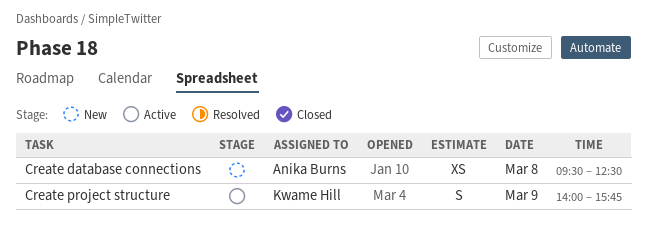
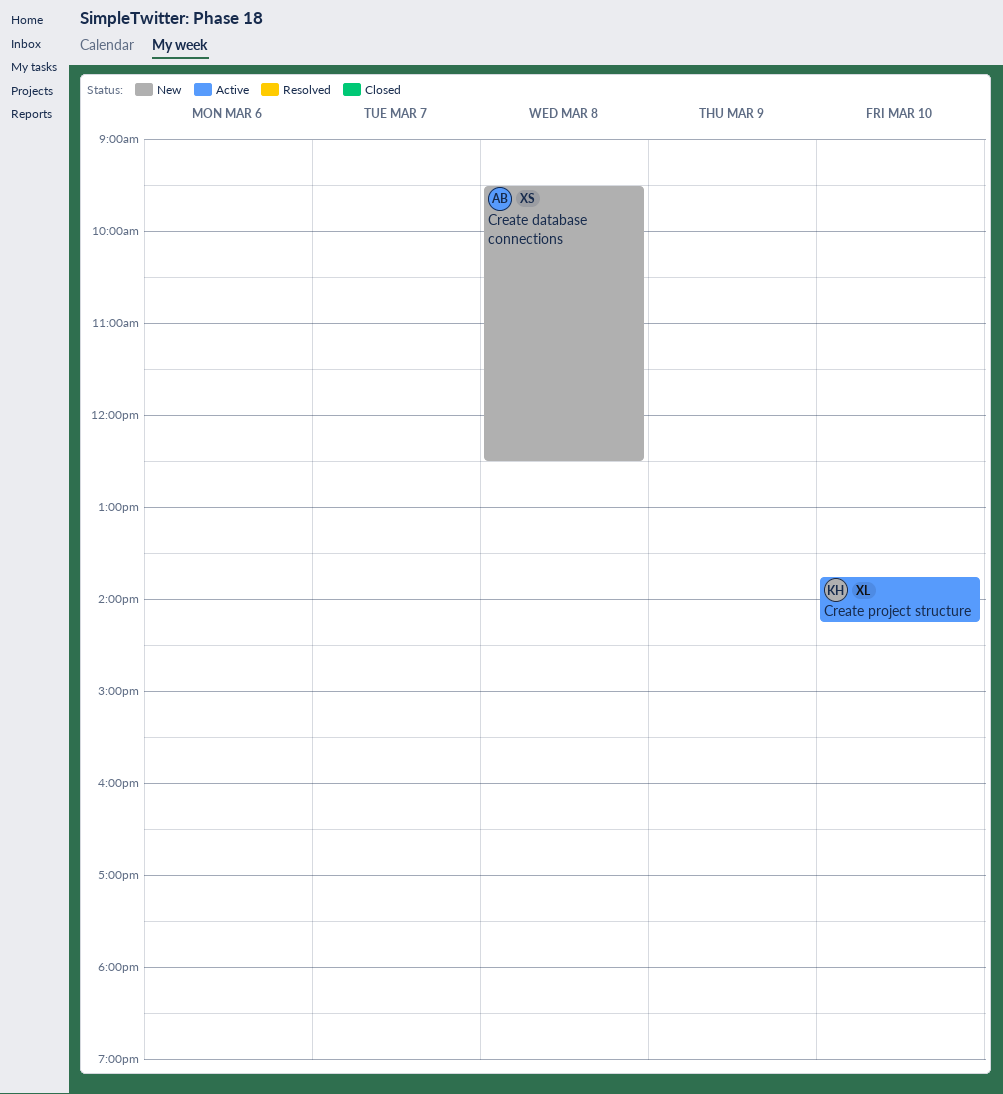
Create project structure, estimate: S -> XL
Create project structure, day: Mar 9 -> Mar 10
Create project structure, begins: 14:00 -> 13:45
Create project structure, ends: 15:45 -> 14:15

